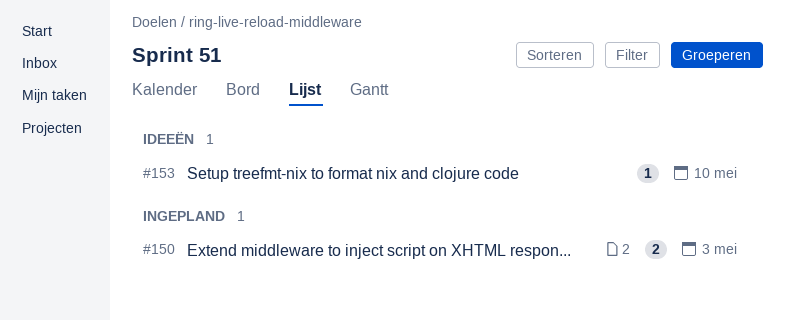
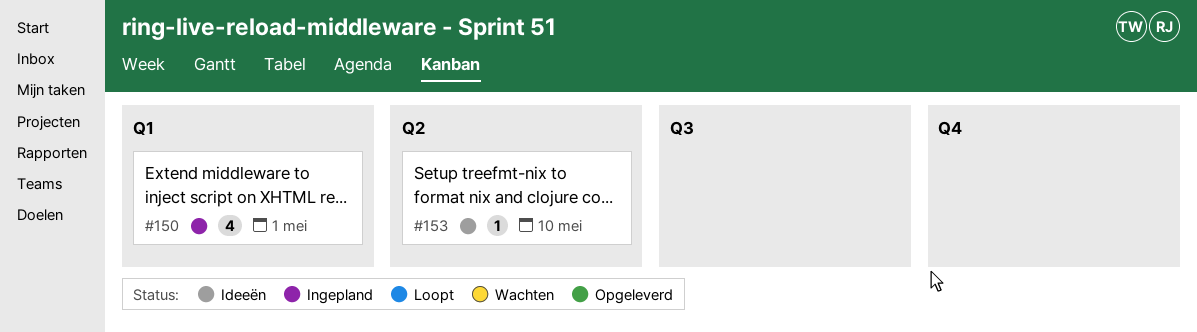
#150, estimate: 2 -> 4
#150, due: May 3 -> May 1

